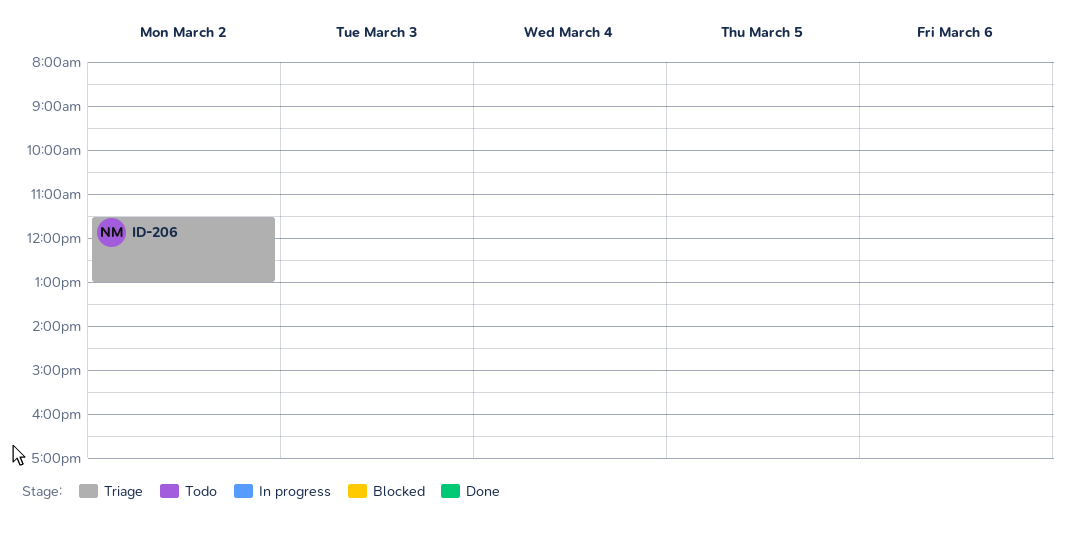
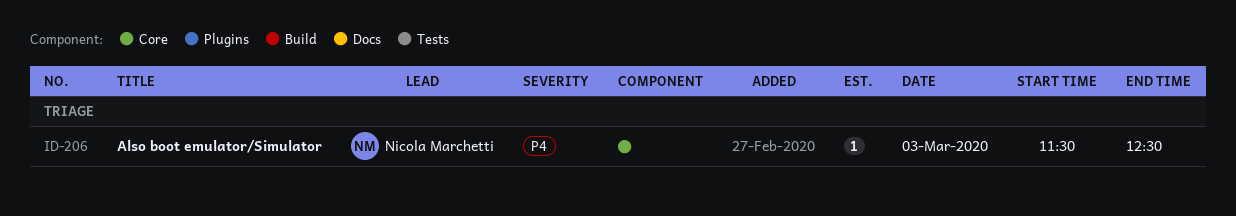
ID-206, day: Mar 2 -> Mar 3
ID-206, ends: 13:00 -> 12:30

